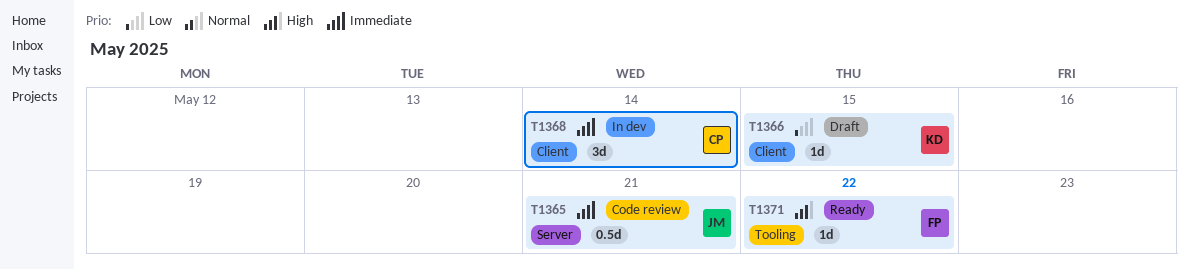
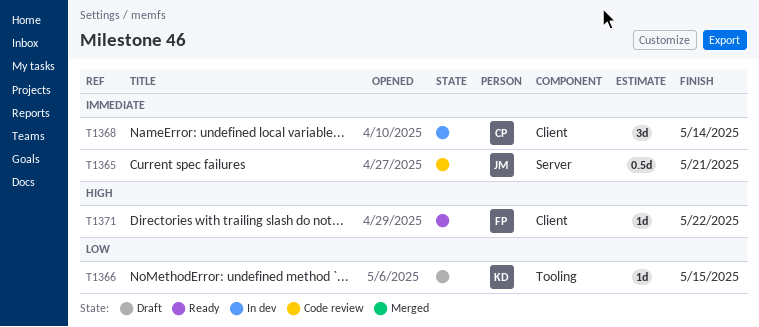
T1366, label: Client -> Tooling
T1371, label: Tooling -> Client

